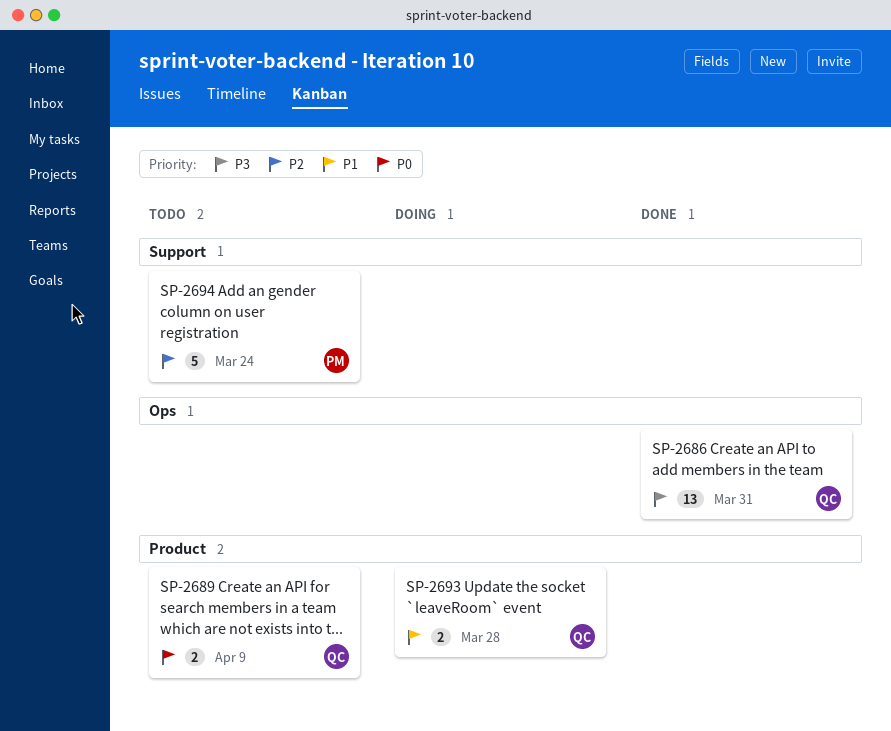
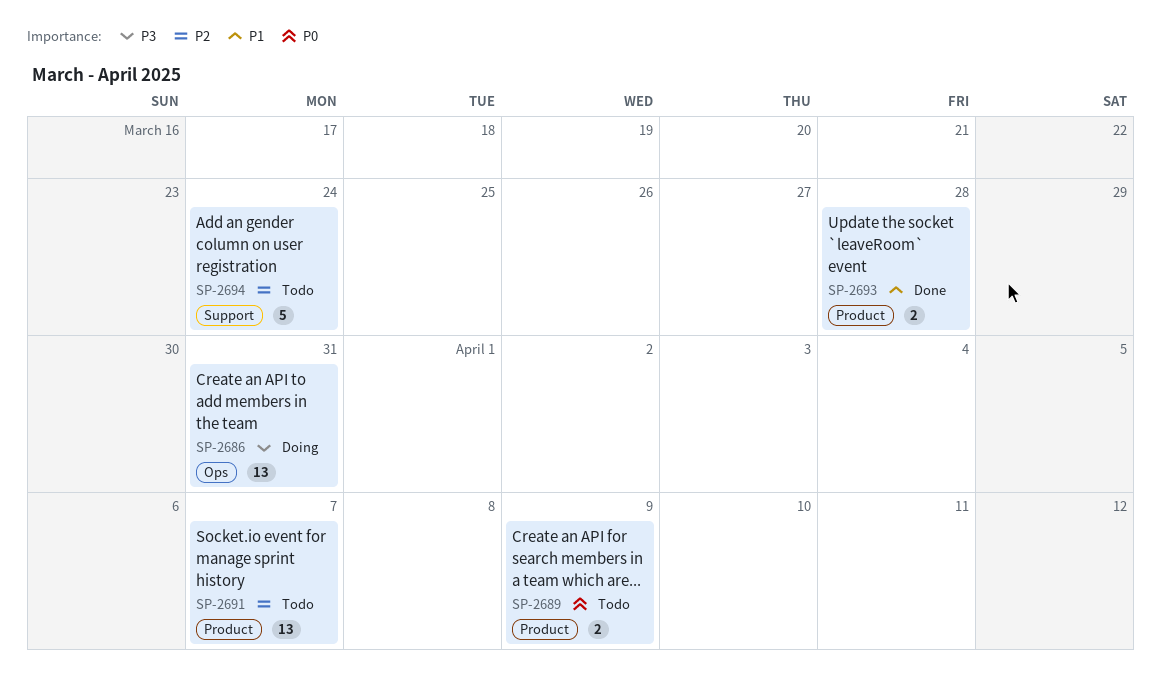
SP-2686, status: Done -> Doing
SP-2691: none -> present
SP-2693, status: Doing -> Done

